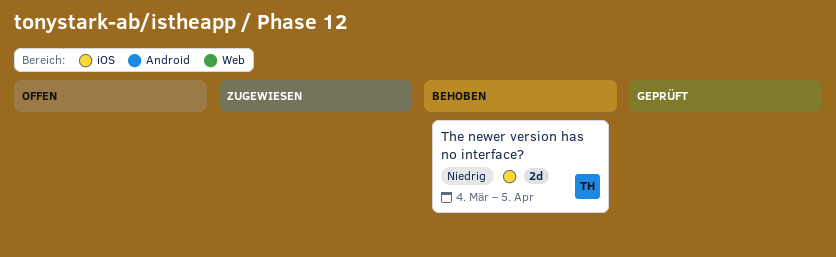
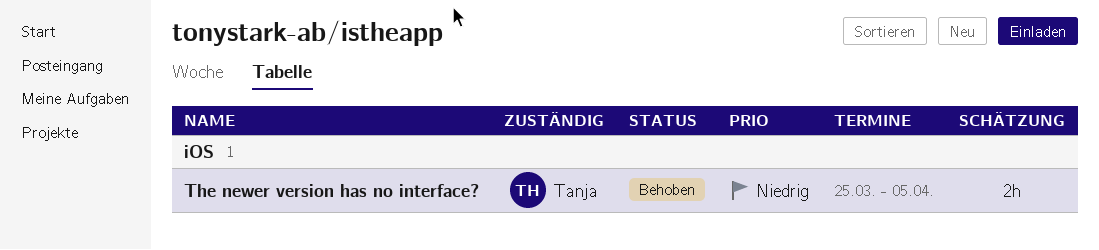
The newer version has no interface?, estimate: 2d -> 2h
The newer version has no interface?, start: Mar 4 -> Mar 25

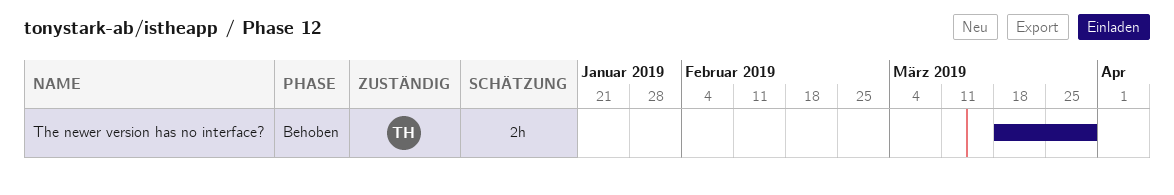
The newer version has no interface?, start: Mar 25 -> Mar 18
The newer version has no interface?, due: Apr 5 -> Mar 29

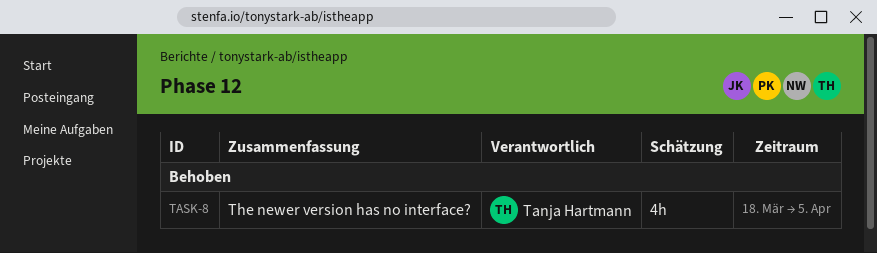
The newer version has no interface?, estimate: 2h -> 4h
The newer version has no interface?, due: Mar 29 -> Apr 5

